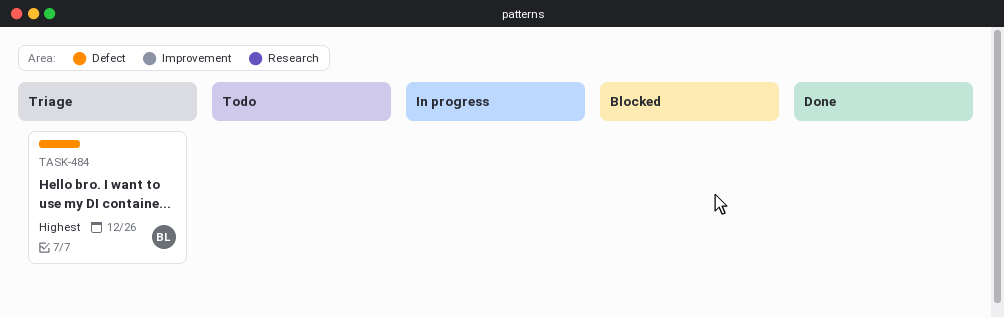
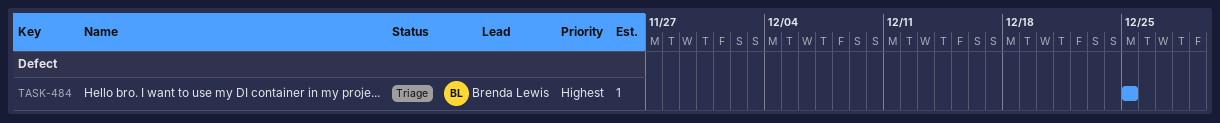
TASK-484, due: Dec 26 -> Dec 25

